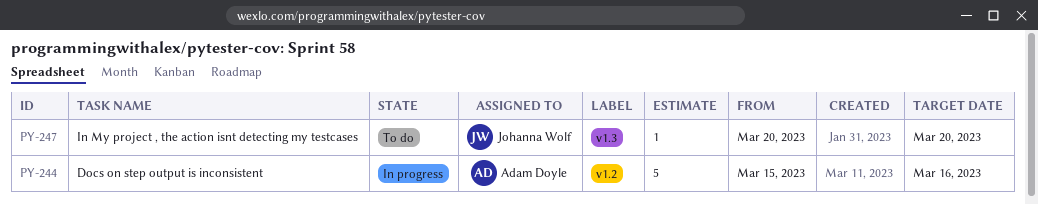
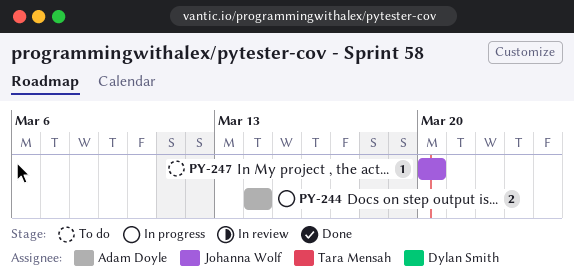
PY-244, estimate: 5 -> 2
PY-244, start: Mar 15 -> Mar 14
PY-244, due: Mar 16 -> Mar 14

